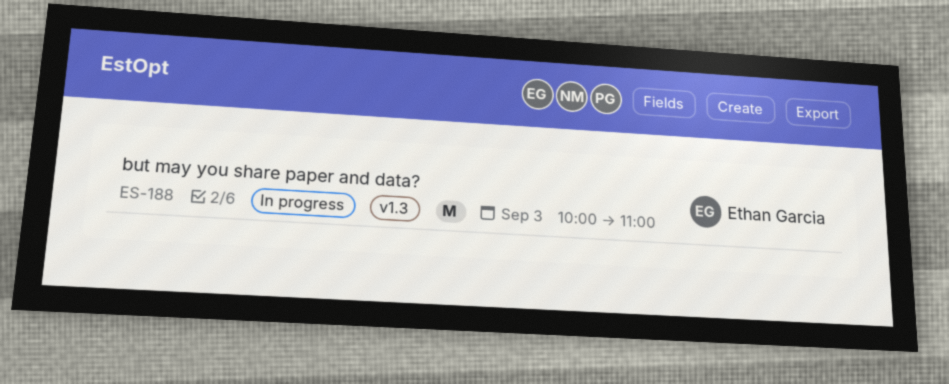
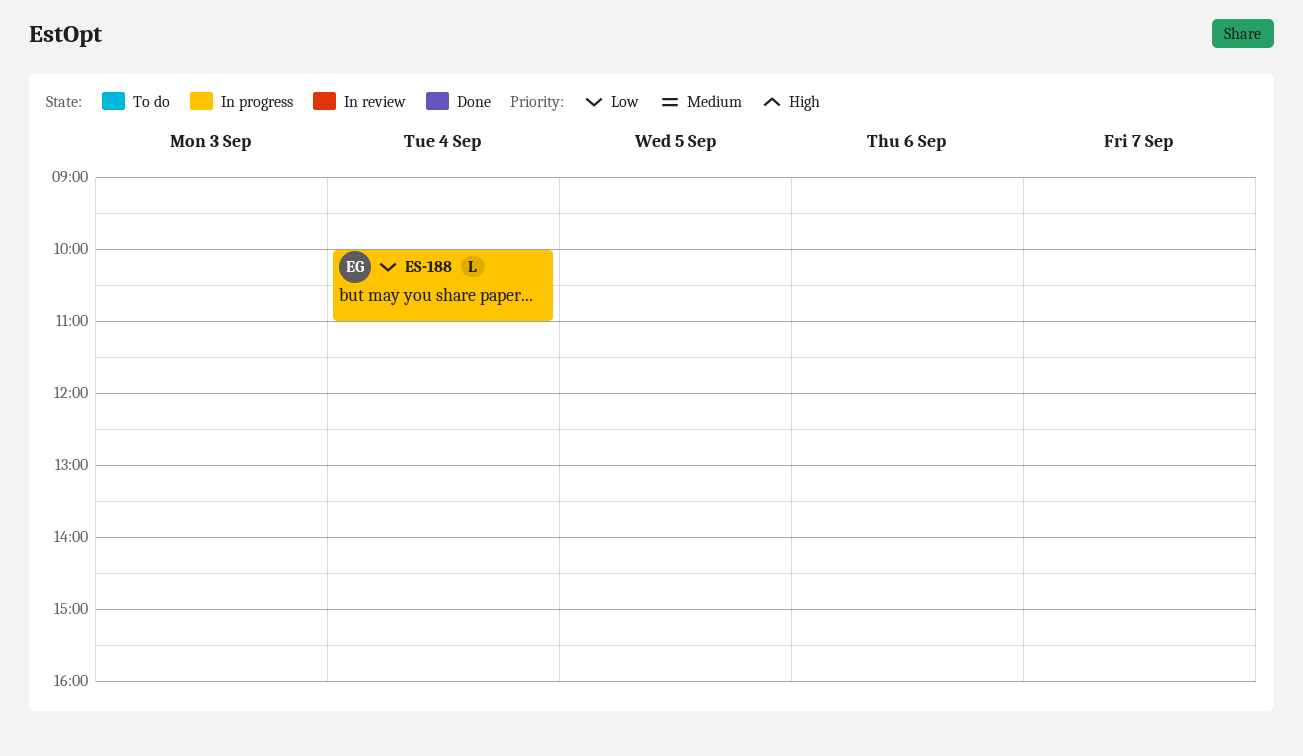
ES-188, estimate: M -> L
ES-188, day: Sep 3 -> Sep 4

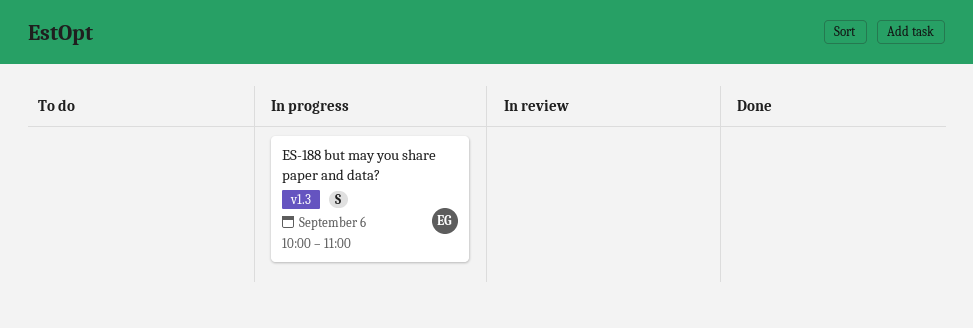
ES-188, estimate: L -> S
ES-188, day: Sep 4 -> Sep 6

